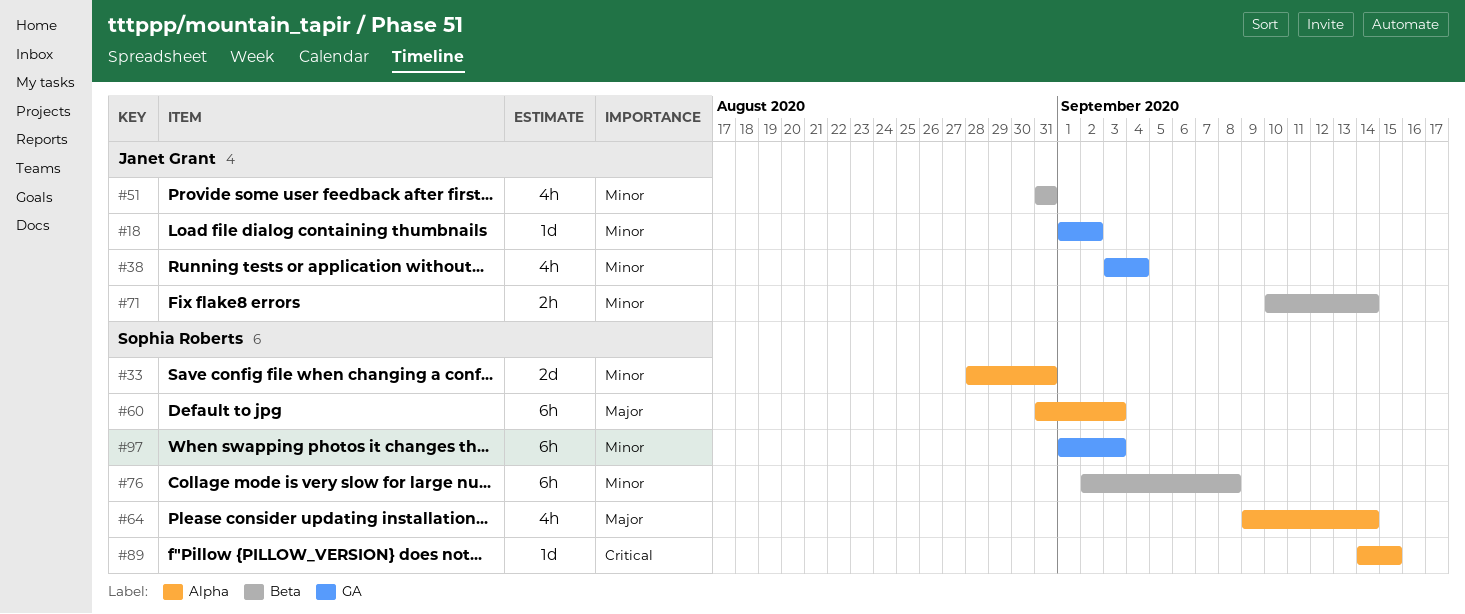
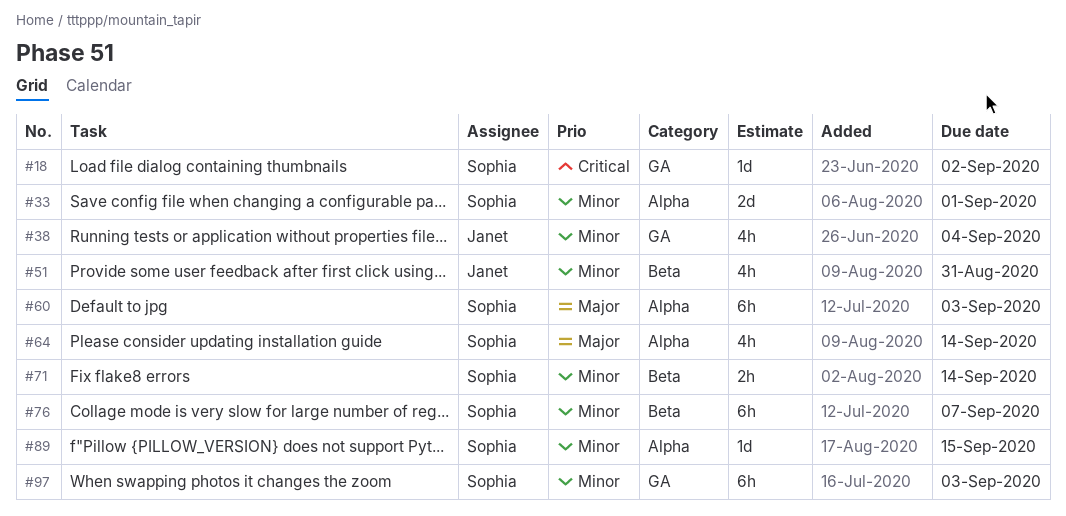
#18, owner: Janet Grant -> Sophia Roberts
#18, priority: Minor -> Critical
#33, due: Aug 31 -> Sep 1
#71, owner: Janet Grant -> Sophia Roberts
#76, due: Sep 8 -> Sep 7
#89, priority: Critical -> Minor

